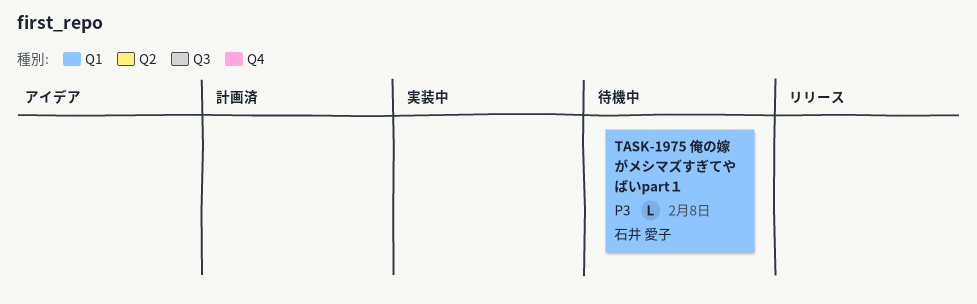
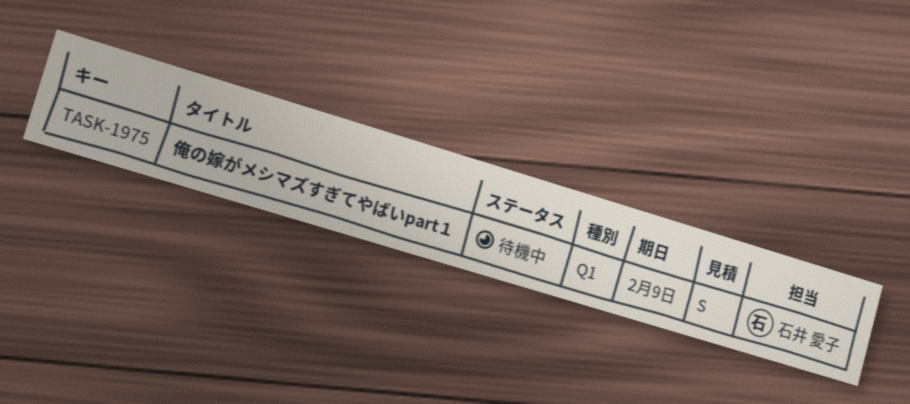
TASK-1975, estimate: L -> S
TASK-1975, due: Feb 8 -> Feb 9

